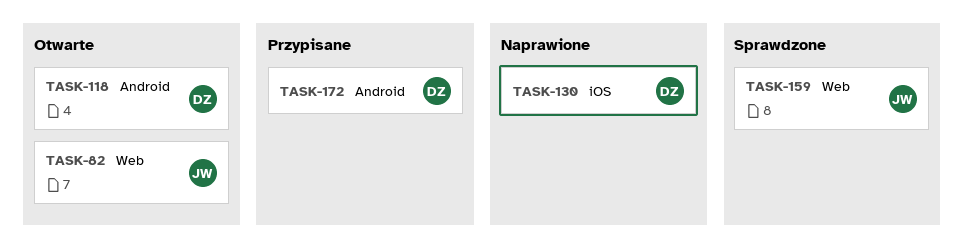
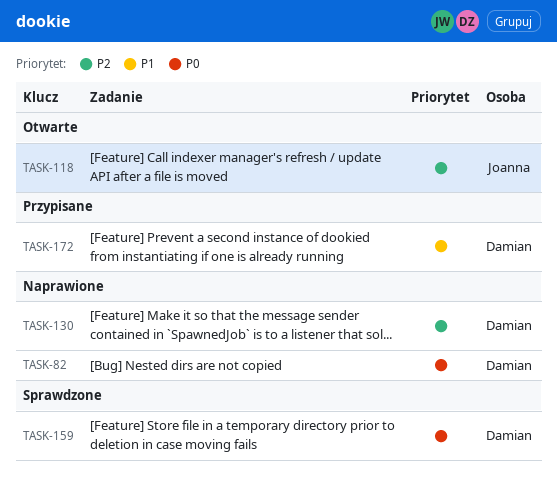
TASK-82, status: Otwarte -> Naprawione
TASK-82, owner: Joanna -> Damian
TASK-118, owner: Damian -> Joanna
TASK-159, owner: Joanna -> Damian

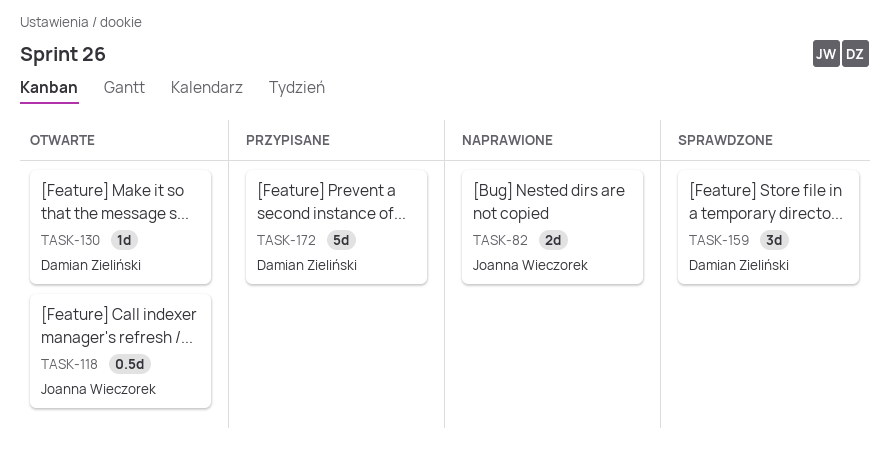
TASK-82, owner: Damian Zieliński -> Joanna Wieczorek
TASK-130, status: Naprawione -> Otwarte

